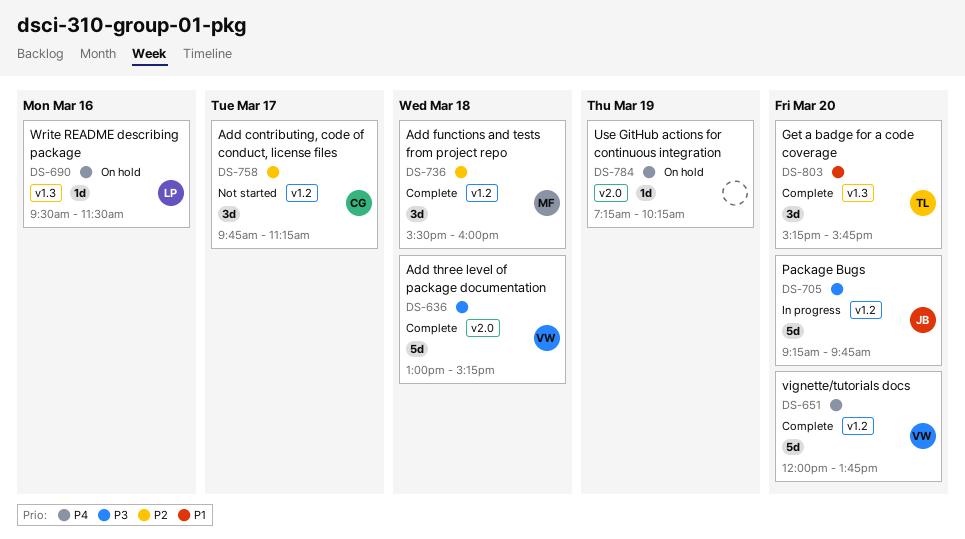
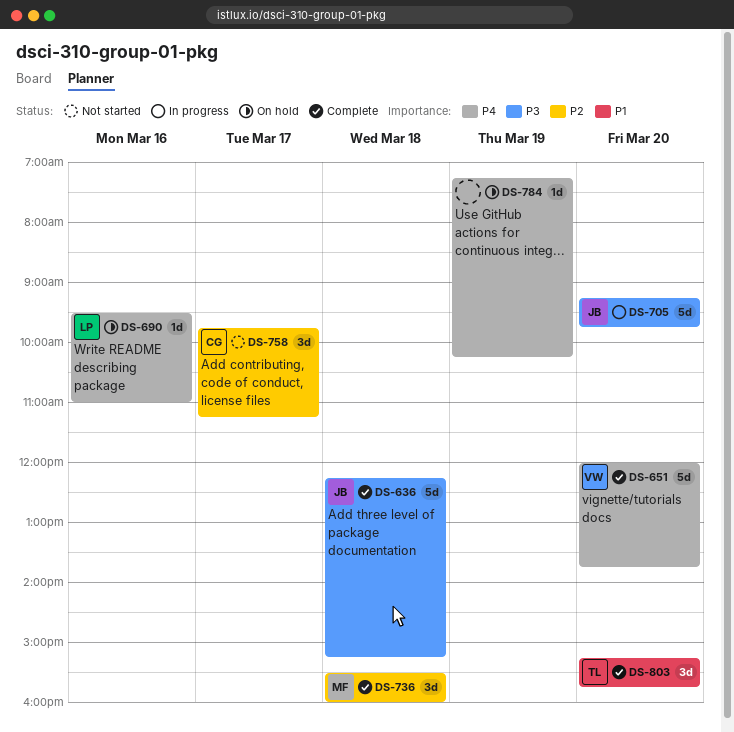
DS-636, owner: VW -> JB
DS-636, begins: 13:00 -> 12:15
DS-690, ends: 11:30 -> 11:00

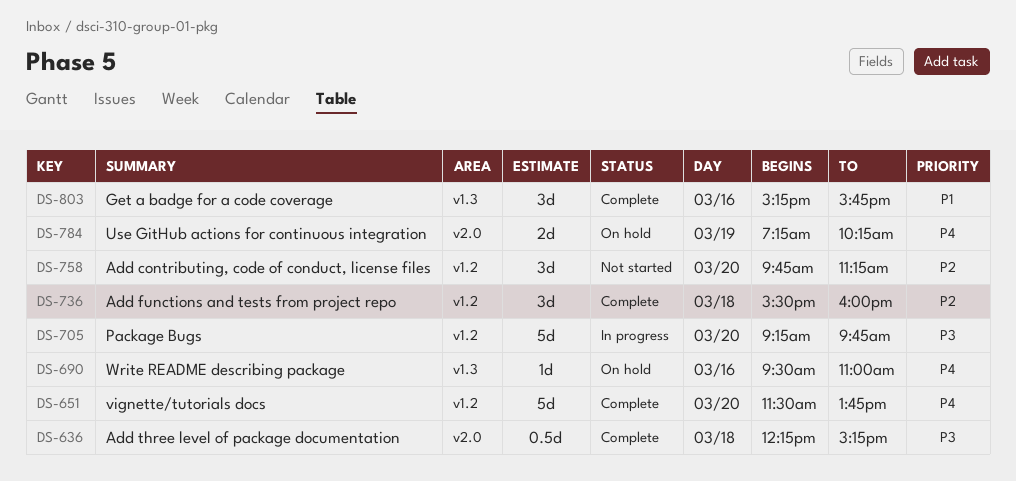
DS-636, estimate: 5d -> 0.5d
DS-651, begins: 12:00 -> 11:30
DS-758, day: Mar 17 -> Mar 20
DS-784, estimate: 1d -> 2d
DS-803, day: Mar 20 -> Mar 16

